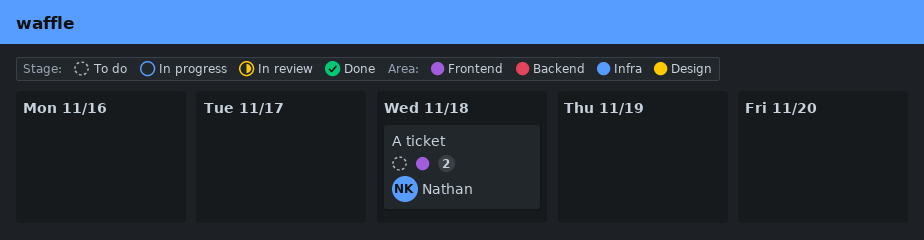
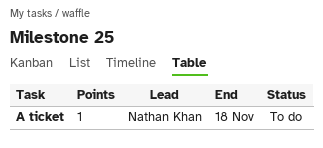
A ticket, estimate: 2 -> 1

